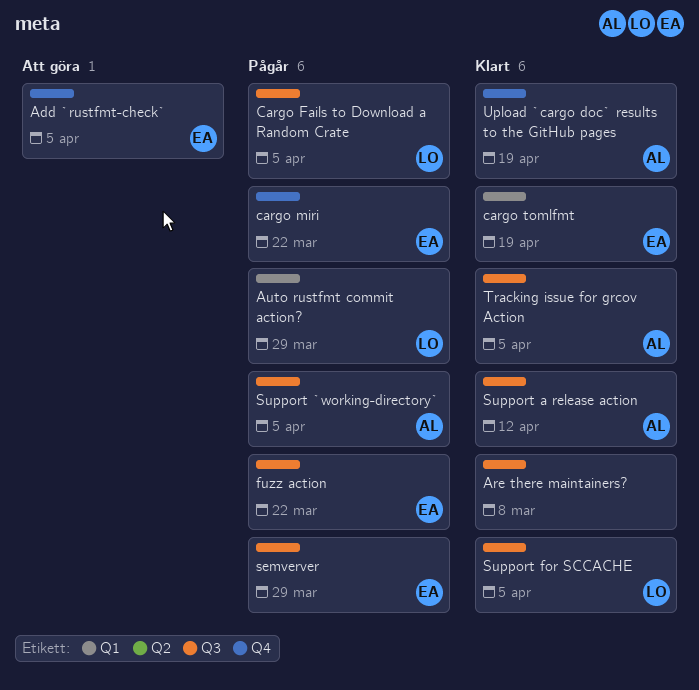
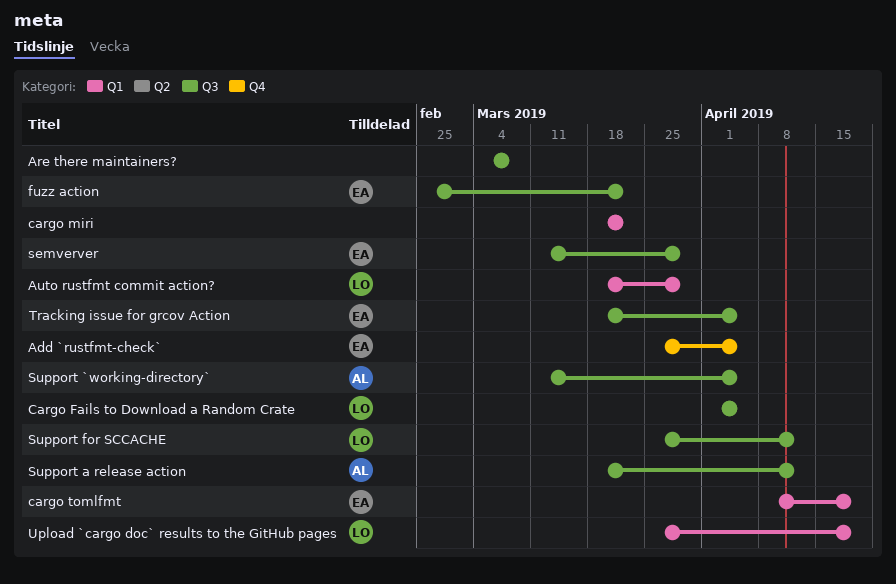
cargo miri, owner: EA -> none
cargo miri, label: Q4 -> Q1
Support for SCCACHE, due: Apr 5 -> Apr 12
Tracking issue for grcov Action, owner: AL -> EA
Upload `cargo doc` results to the GitHub pages, owner: AL -> LO
Upload `cargo doc` results to the GitHub pages, label: Q4 -> Q1

